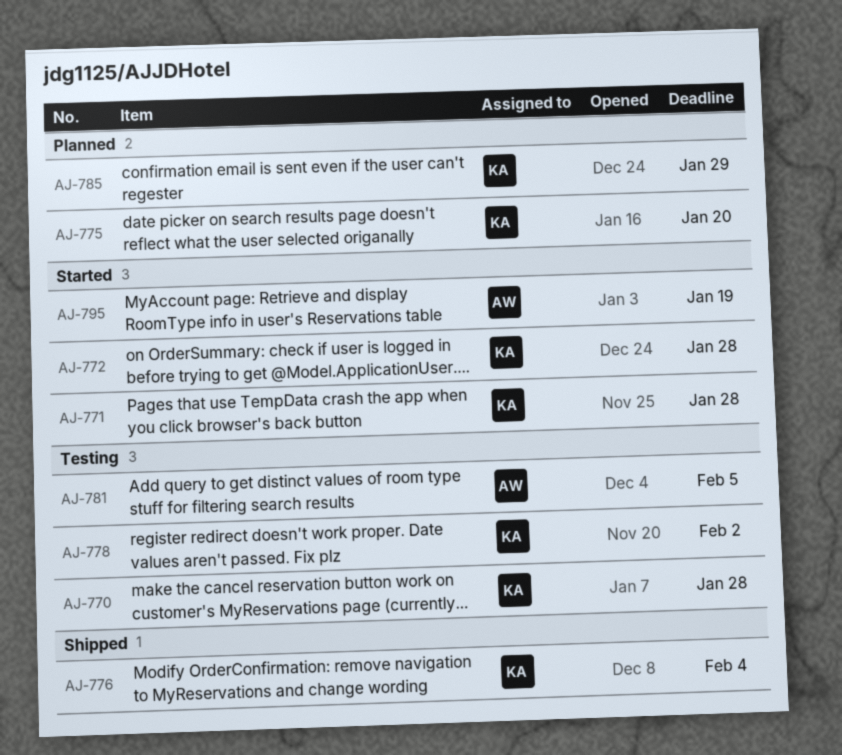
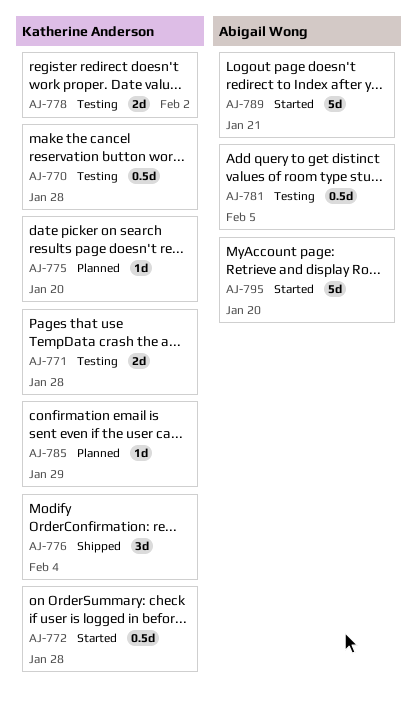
AJ-771, status: Started -> Testing
AJ-789: none -> present
AJ-795, due: Jan 19 -> Jan 20

